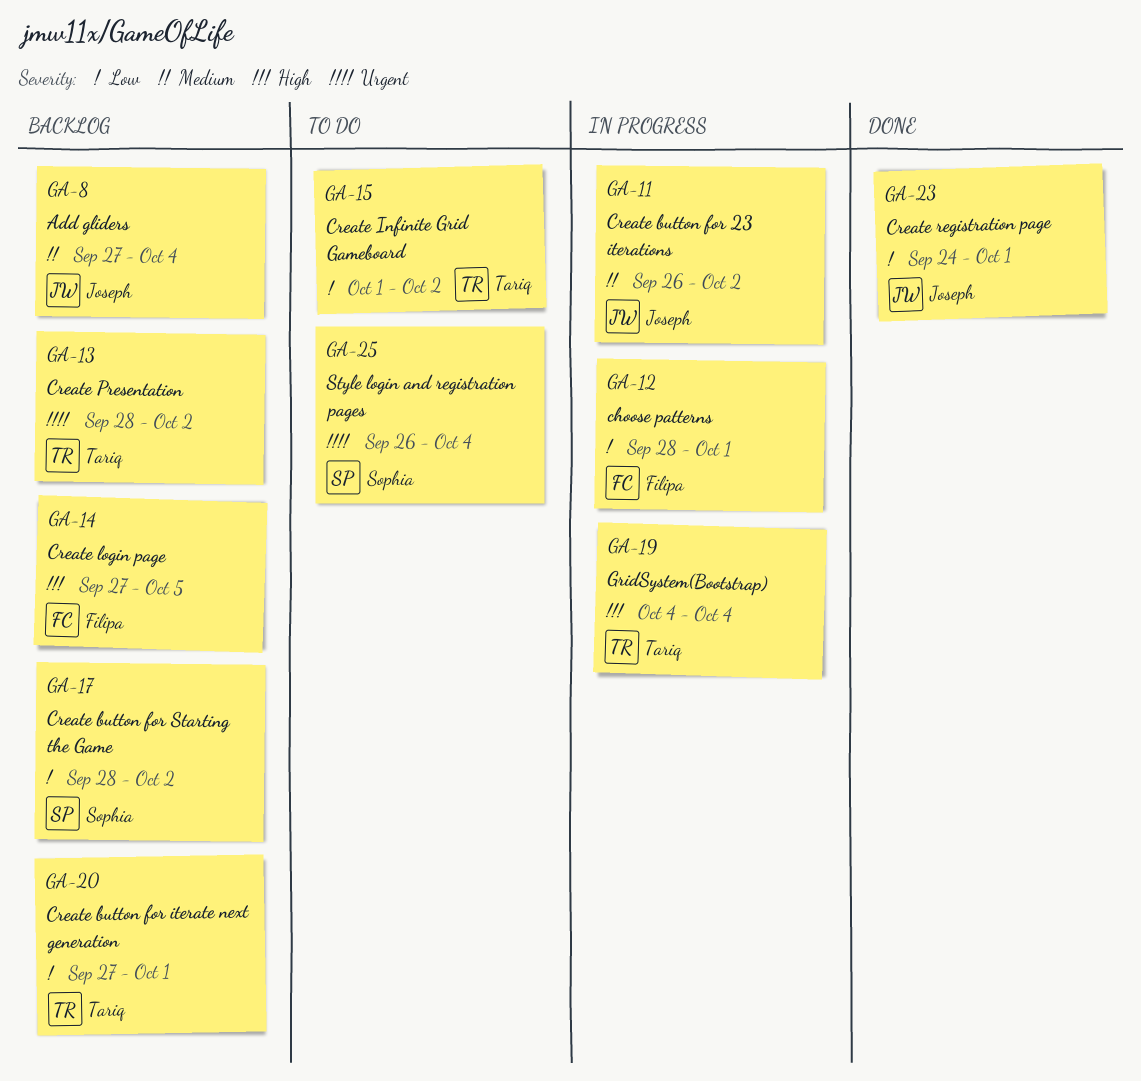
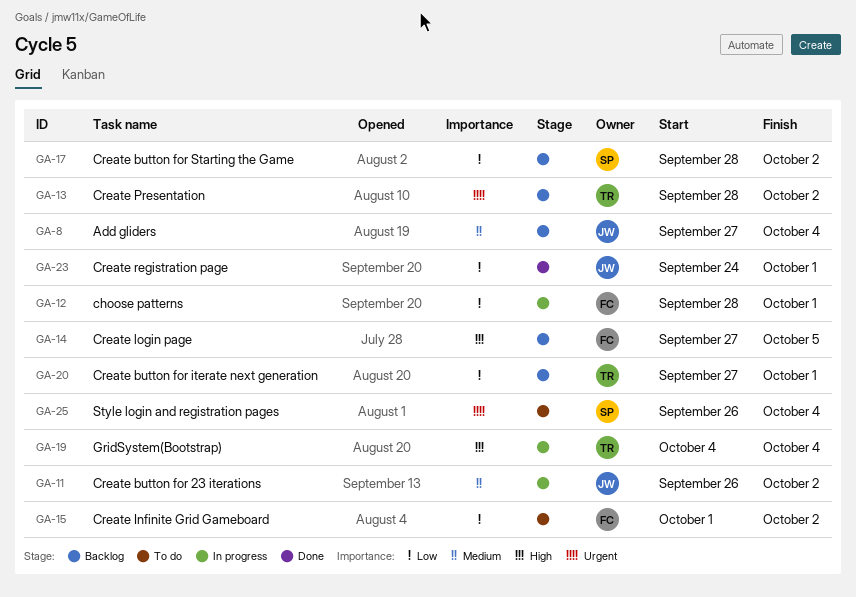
GA-15, owner: Tariq -> Filipa

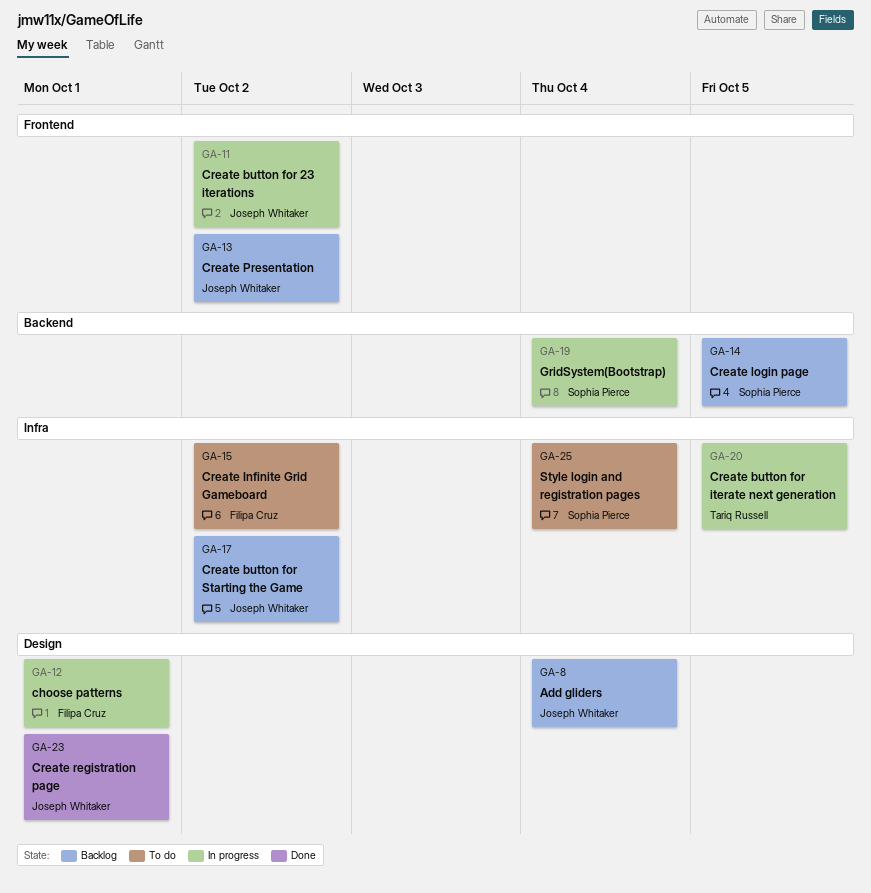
GA-13, owner: Tariq Russell -> Joseph Whitaker
GA-14, owner: Filipa Cruz -> Sophia Pierce
GA-17, owner: Sophia Pierce -> Joseph Whitaker
GA-19, owner: Tariq Russell -> Sophia Pierce
GA-20, status: Backlog -> In progress
GA-20, due: Oct 1 -> Oct 5

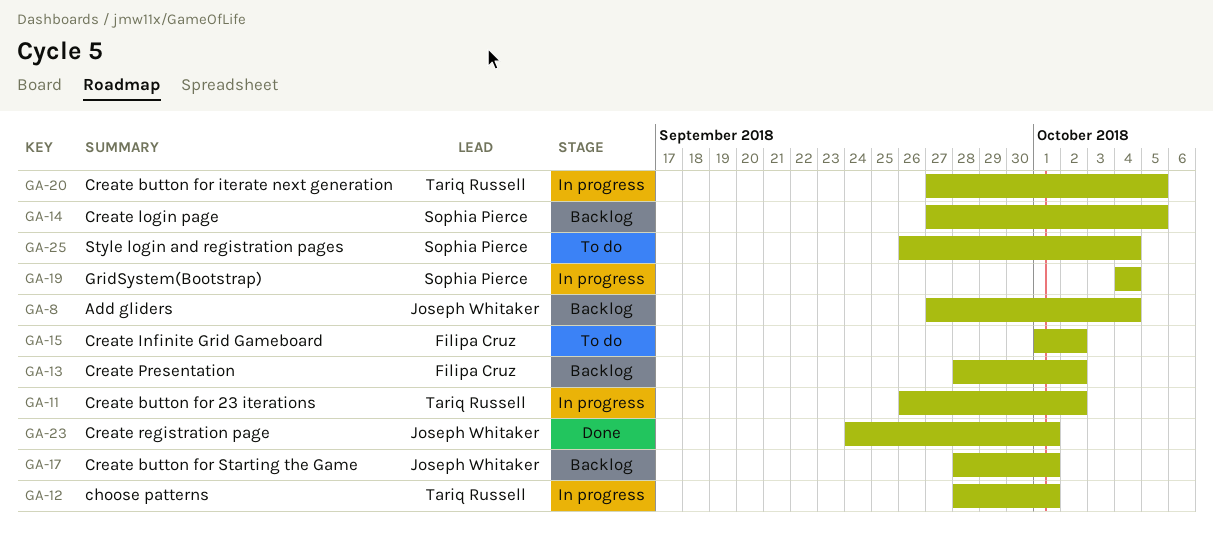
GA-11, owner: Joseph Whitaker -> Tariq Russell
GA-12, owner: Filipa Cruz -> Tariq Russell
GA-13, owner: Joseph Whitaker -> Filipa Cruz
GA-17, due: Oct 2 -> Oct 1

